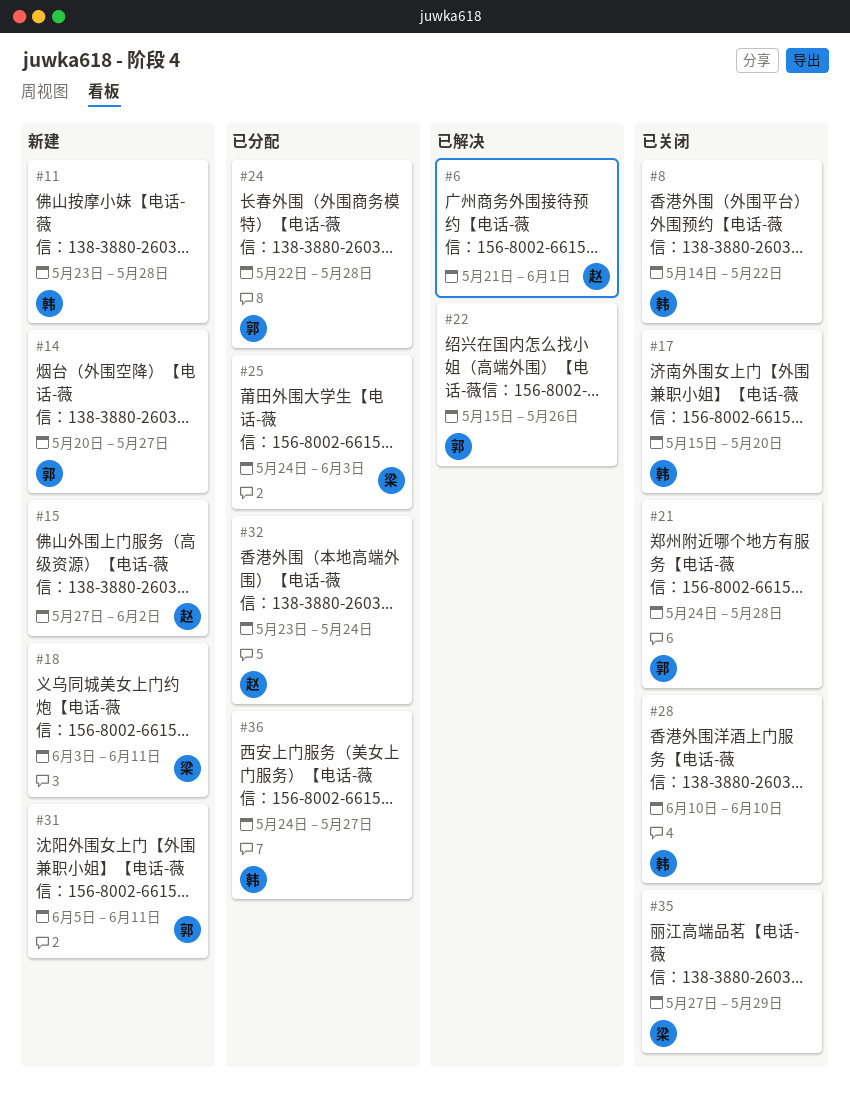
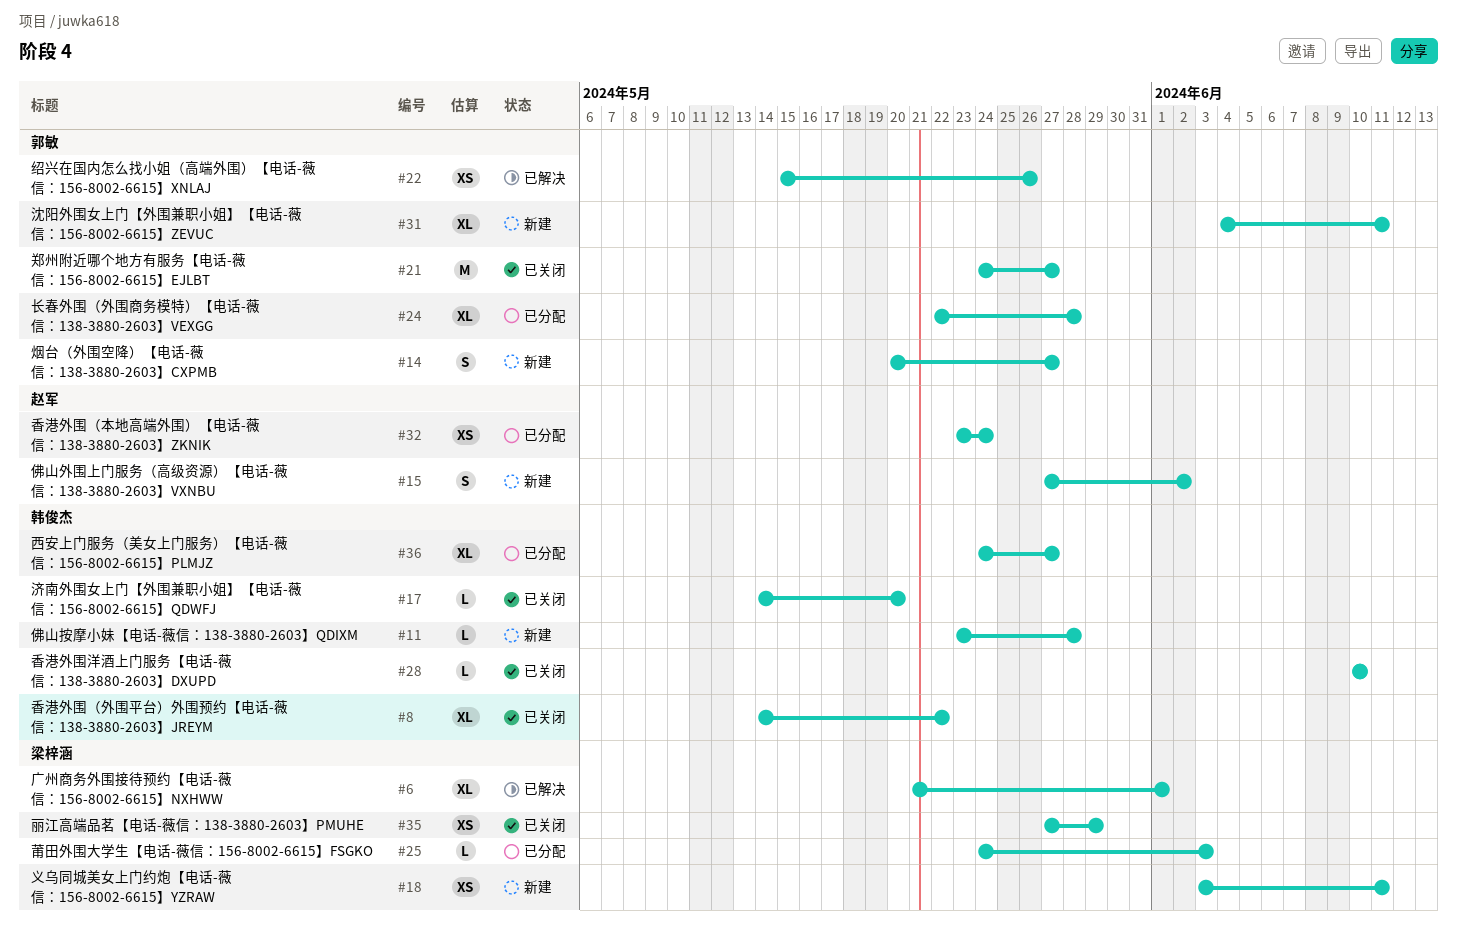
#6, owner: 赵军 -> 梁梓涵
#17, start: May 15 -> May 14
#21, due: May 28 -> May 27
#31, start: Jun 5 -> Jun 4

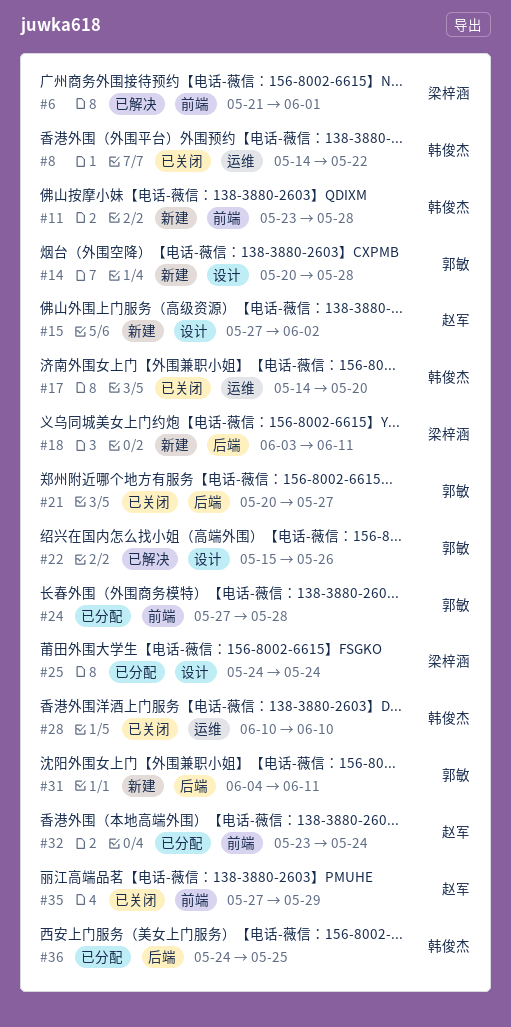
#14, due: May 27 -> May 28
#21, start: May 24 -> May 20
#24, start: May 22 -> May 27
#25, due: Jun 3 -> May 24
#35, owner: 梁梓涵 -> 赵军
#36, due: May 27 -> May 25

